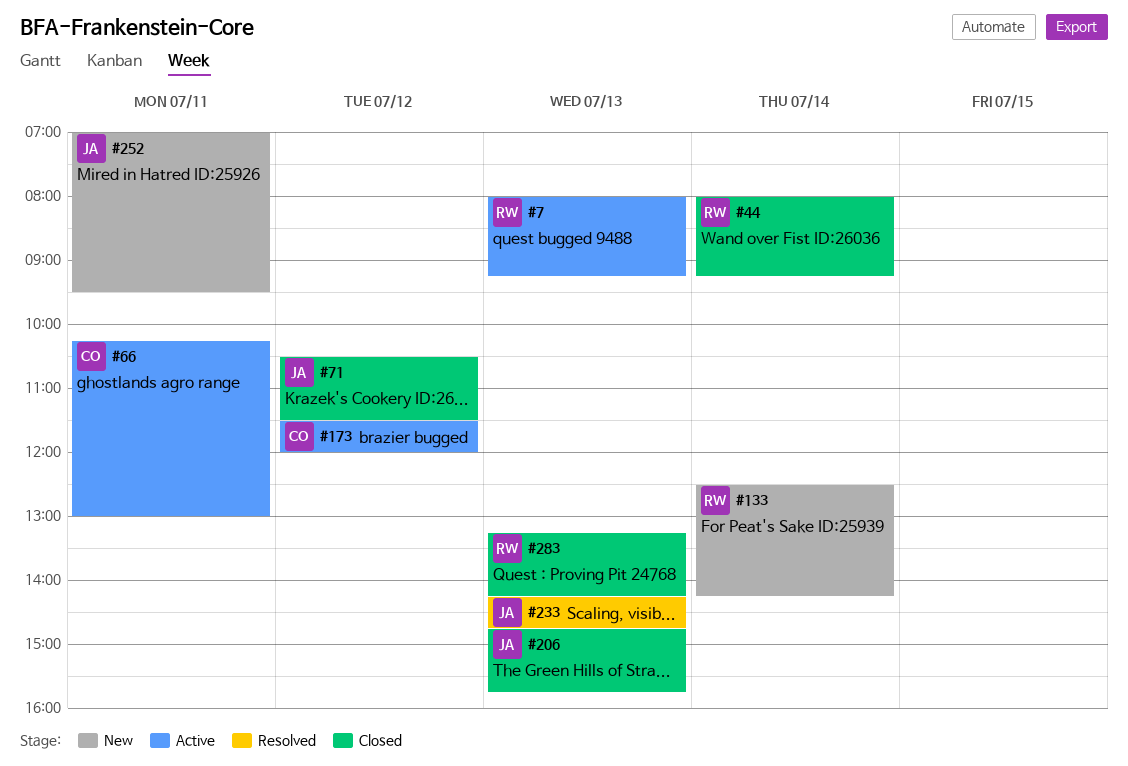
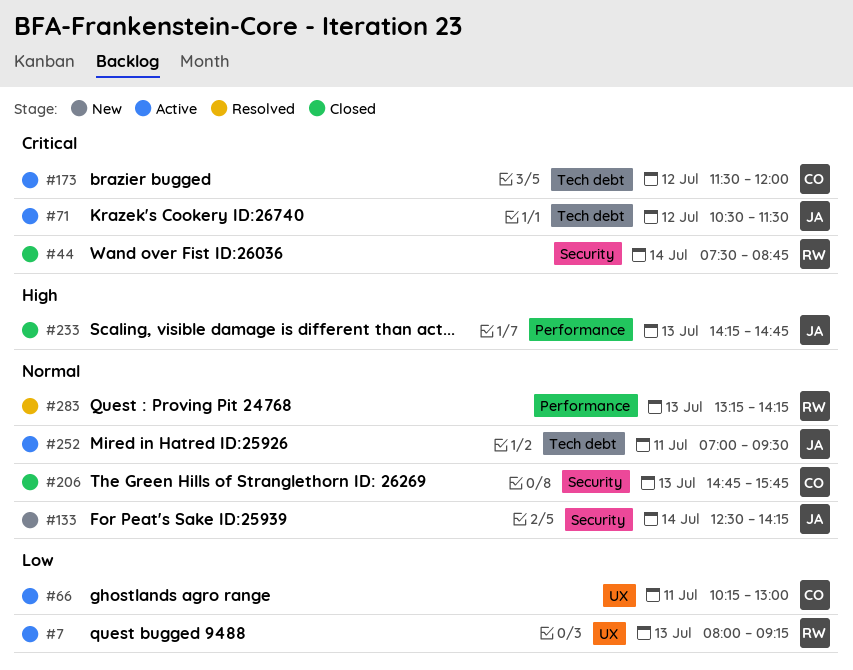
#44, begins: 08:00 -> 07:30
#44, ends: 09:15 -> 08:45
#71, status: Closed -> Active
#133, owner: RW -> JA
#206, owner: JA -> CO
#233, status: Resolved -> Closed
#252, status: New -> Active
#283, status: Closed -> Resolved

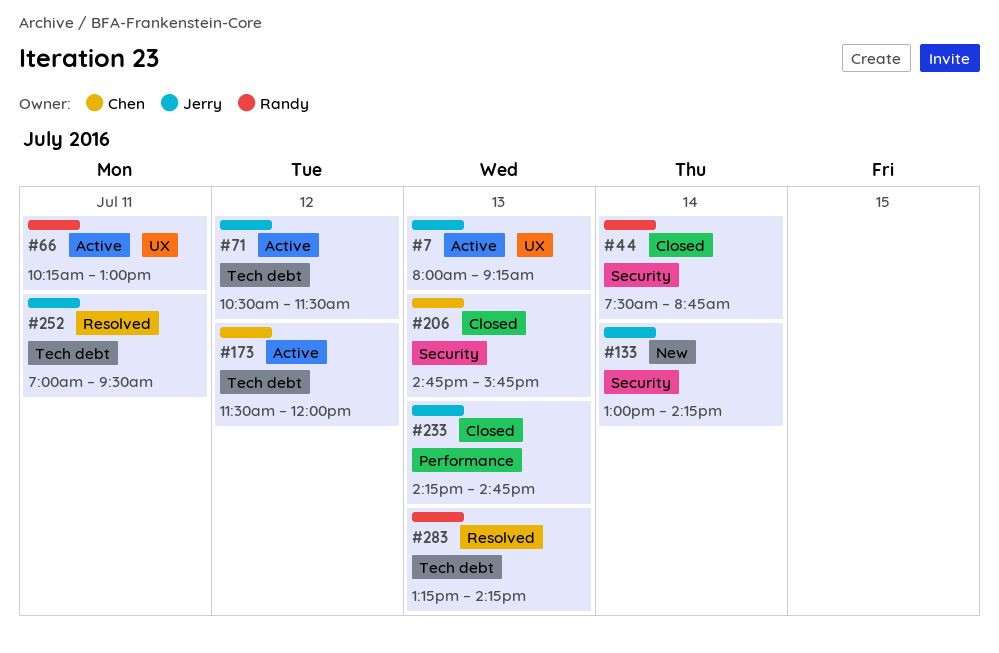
#7, owner: Randy -> Jerry
#66, owner: Chen -> Randy
#133, begins: 12:30 -> 13:00
#252, status: Active -> Resolved
#283, label: Performance -> Tech debt

